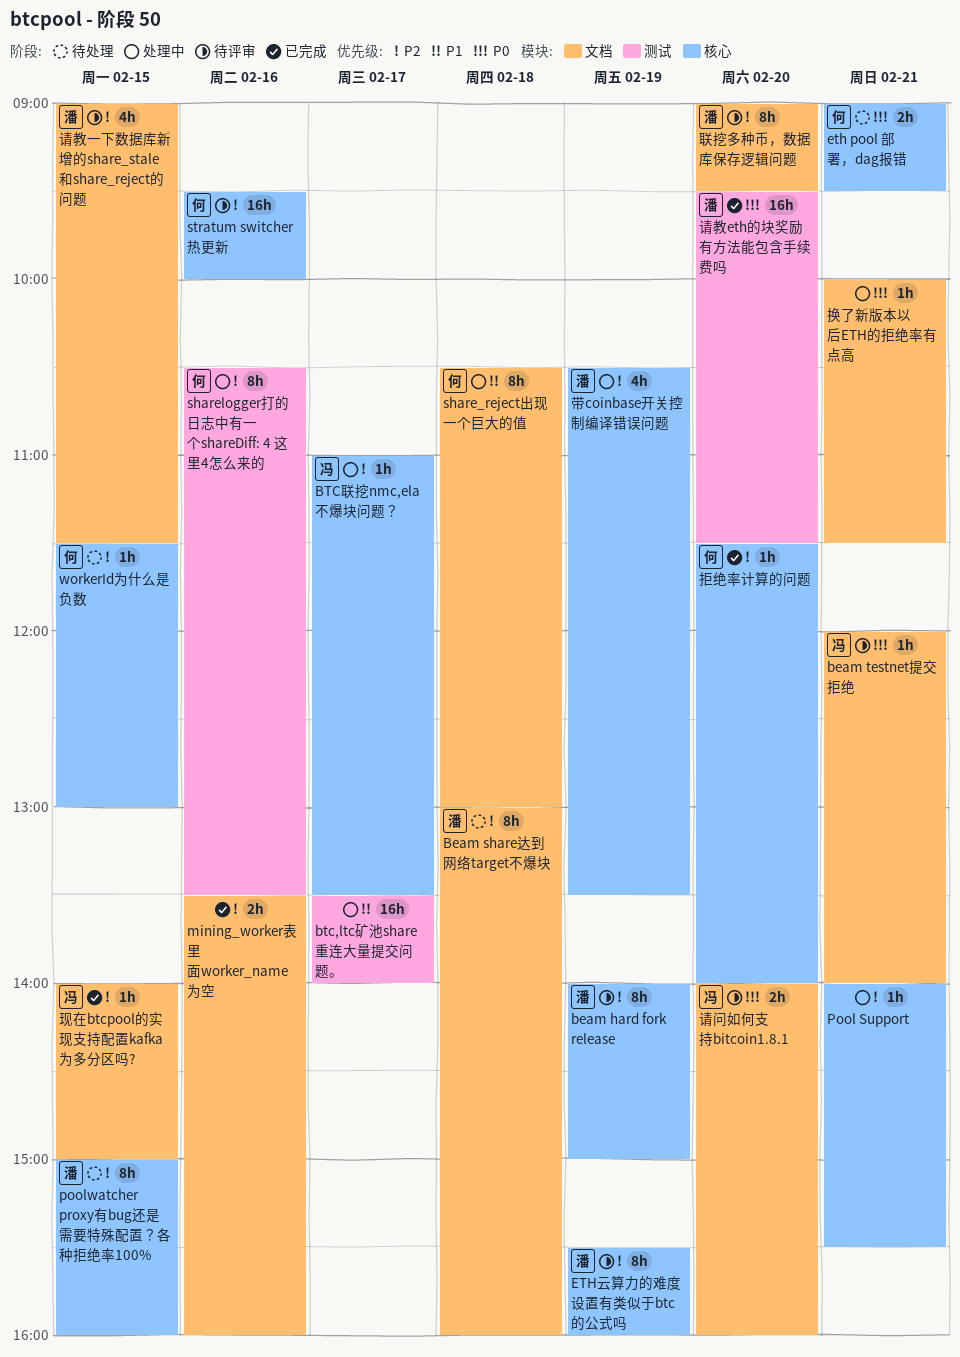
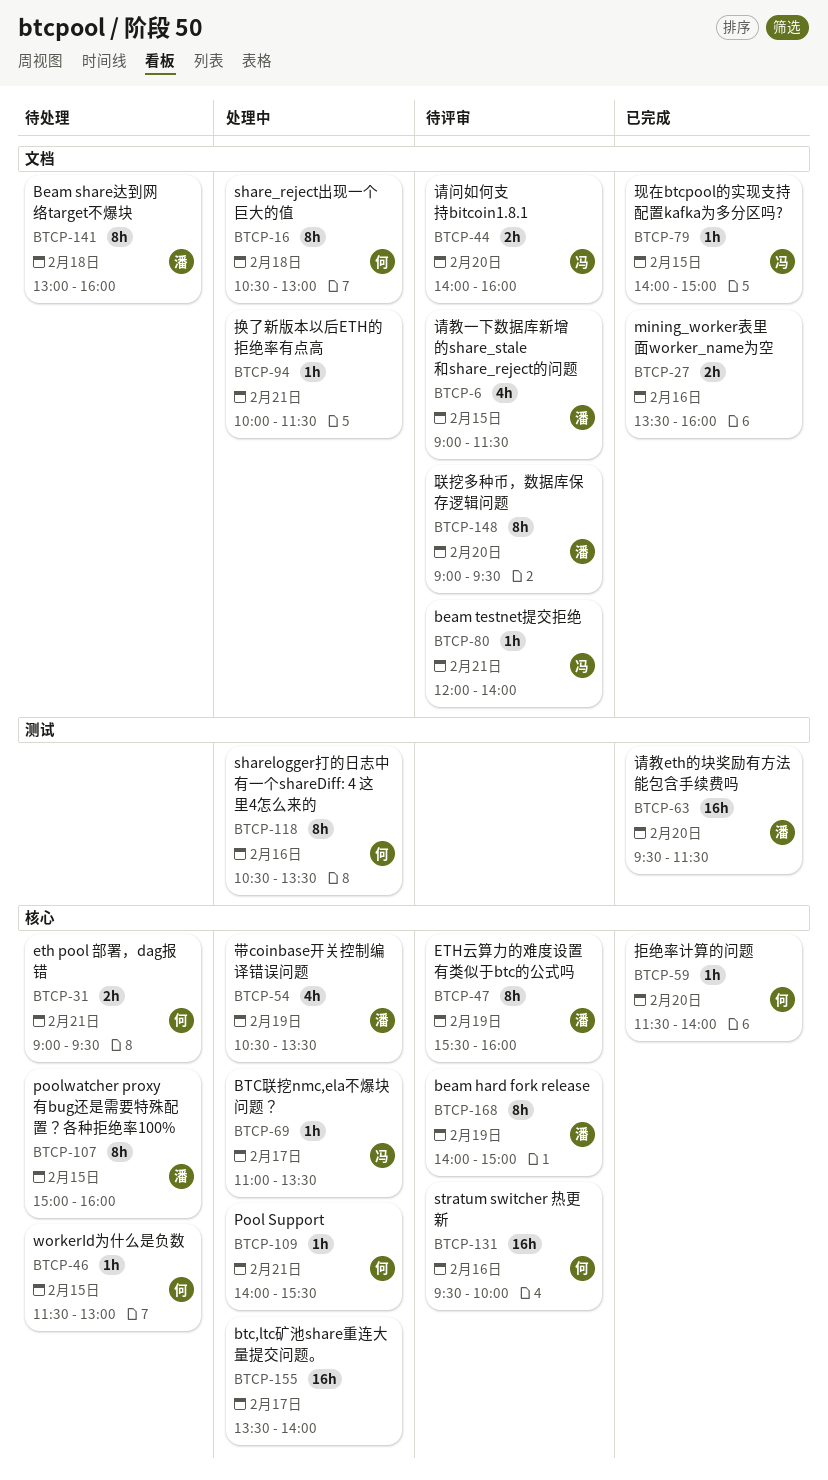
btc,ltc矿池share重连大量提交问题。, label: 测试 -> 核心
Pool Support, owner: none -> 何

